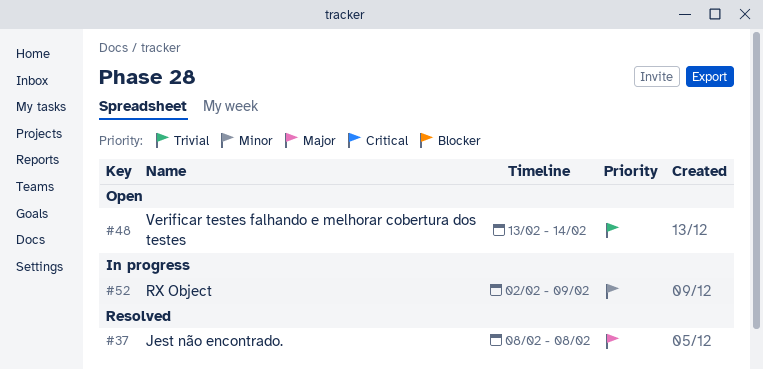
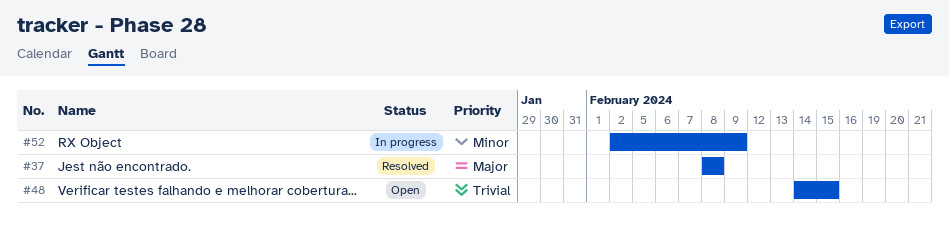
#48, start: Feb 13 -> Feb 14
#48, due: Feb 14 -> Feb 15

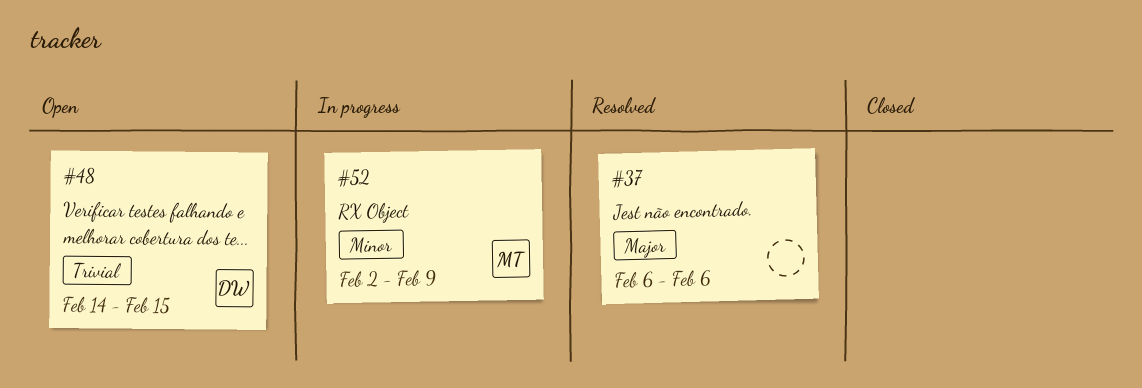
#37, start: Feb 8 -> Feb 6
#37, due: Feb 8 -> Feb 6

